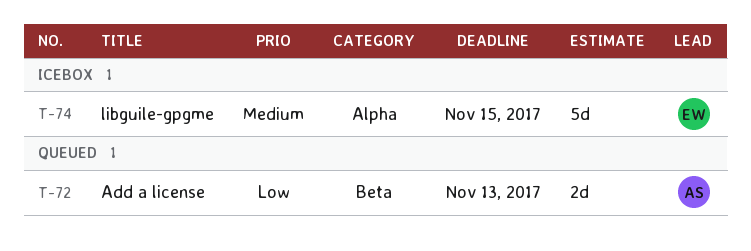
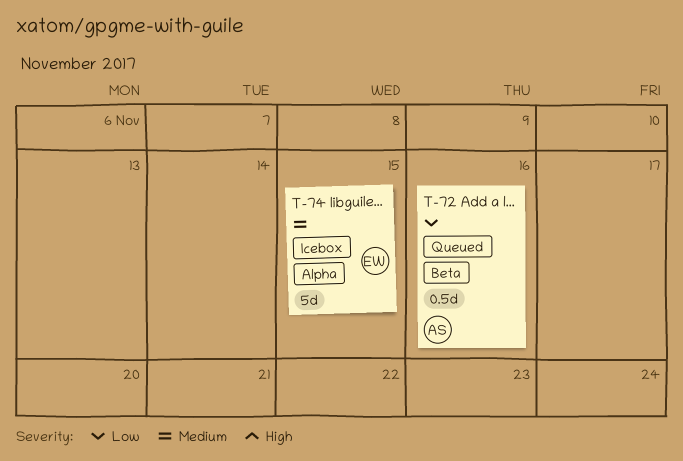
T-72, estimate: 2d -> 0.5d
T-72, due: Nov 13 -> Nov 16

